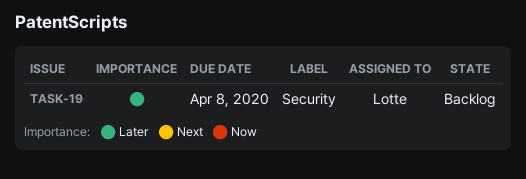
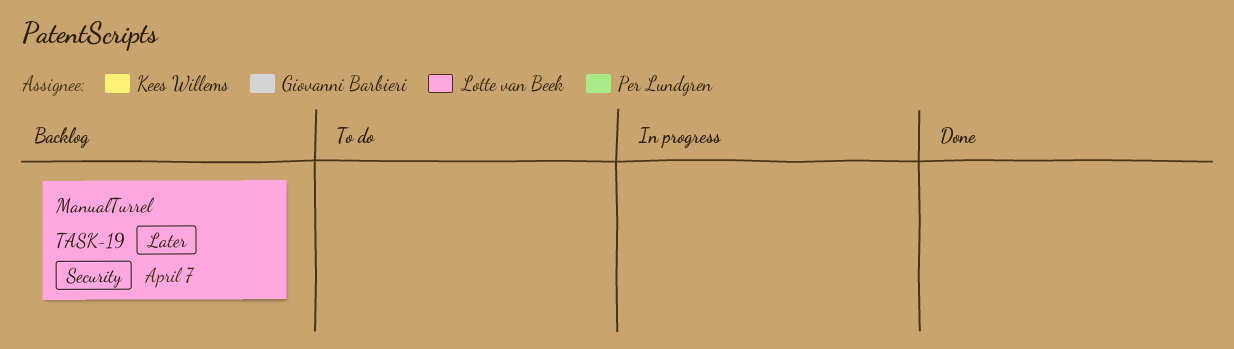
TASK-19, due: Apr 8 -> Apr 7

